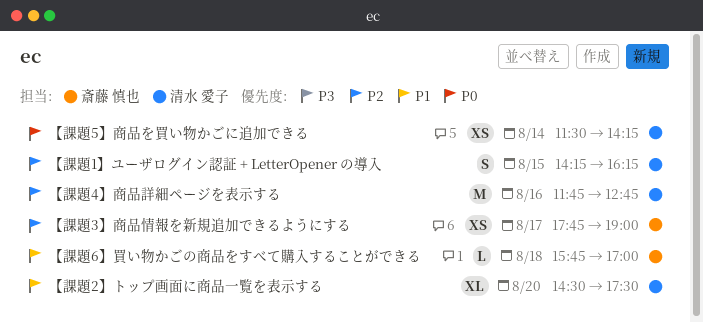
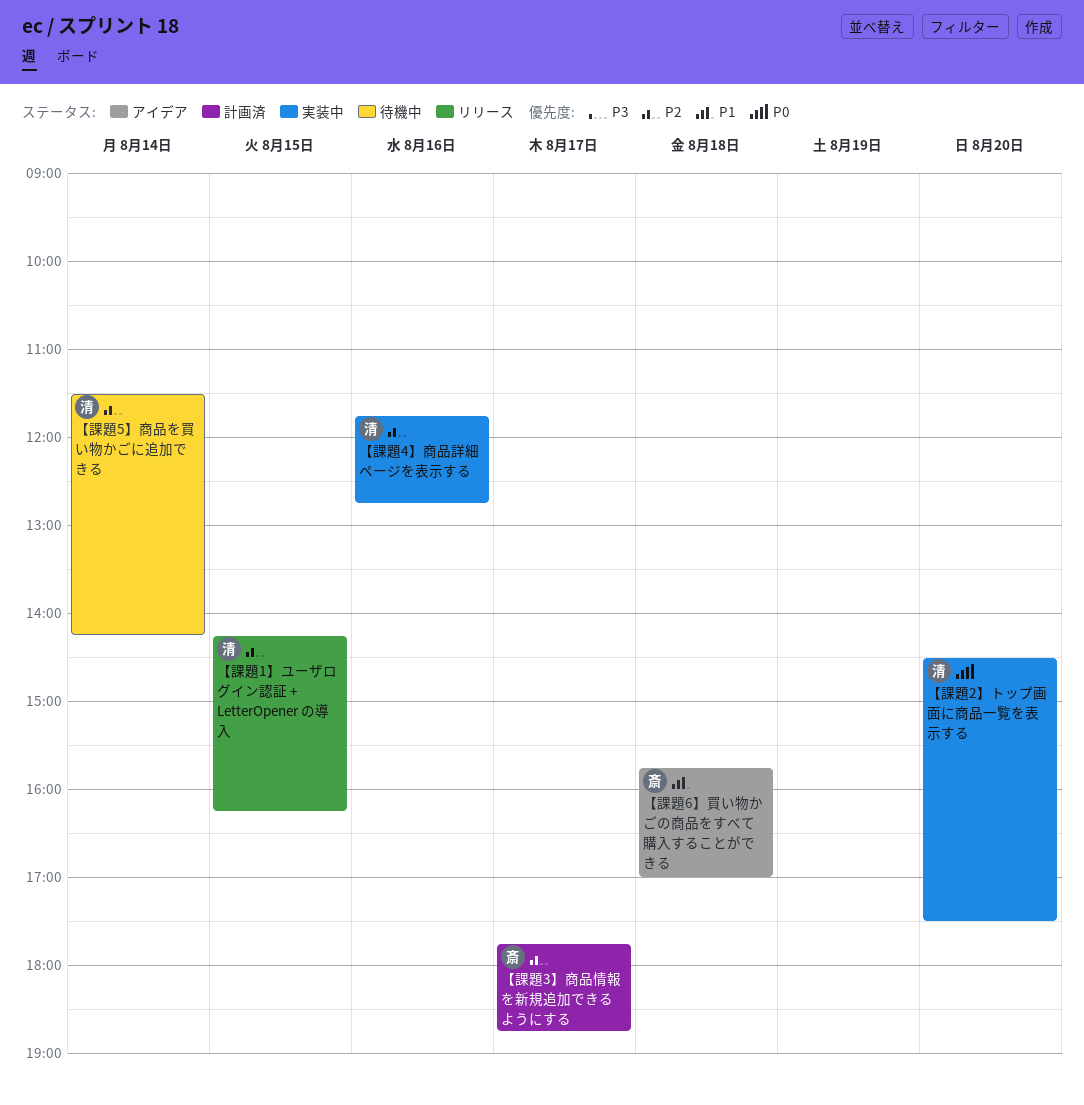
【課題2】トップ画面に商品一覧を表示する, priority: P1 -> P0
【課題3】商品情報を新規追加できるようにする, ends: 19:00 -> 18:45
【課題5】商品を買い物かごに追加できる, priority: P0 -> P2

